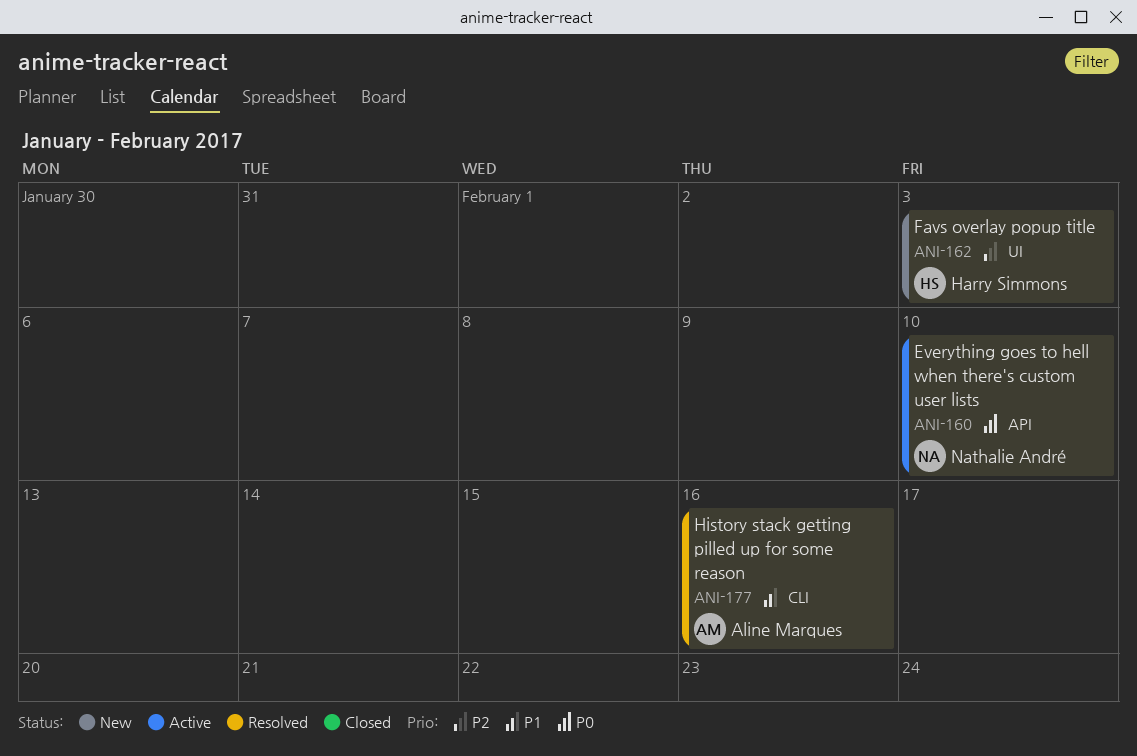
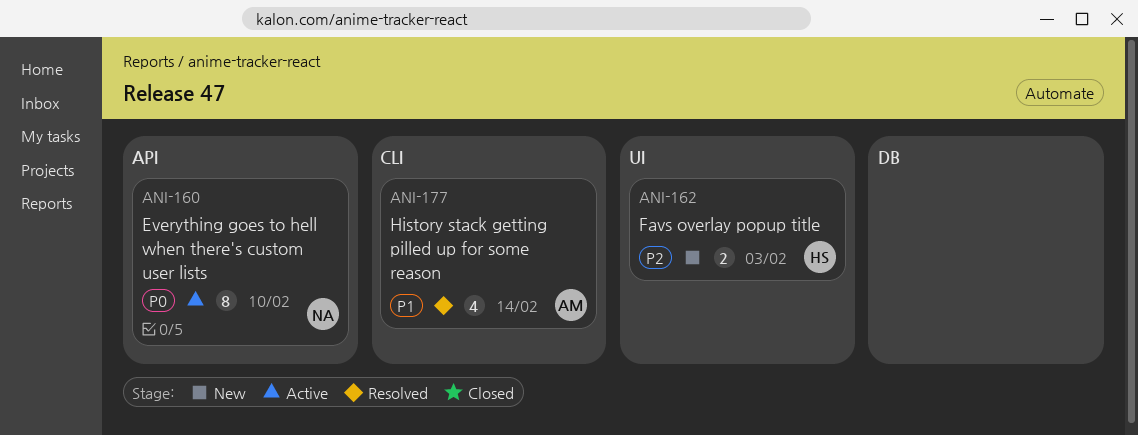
ANI-177, due: Feb 16 -> Feb 14

